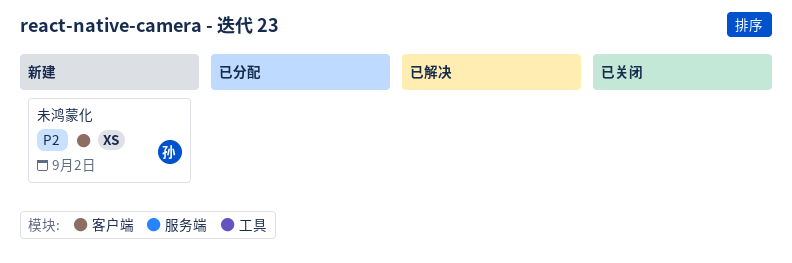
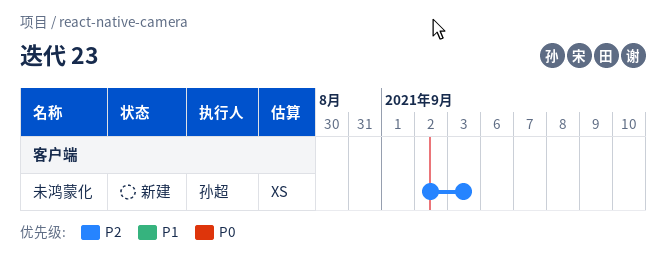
未鸿蒙化, due: Sep 2 -> Sep 3

